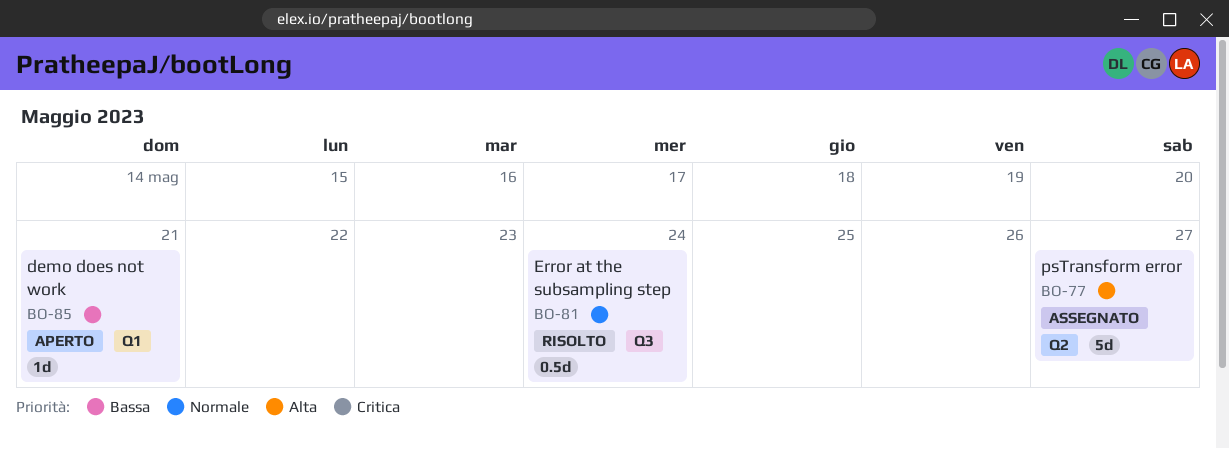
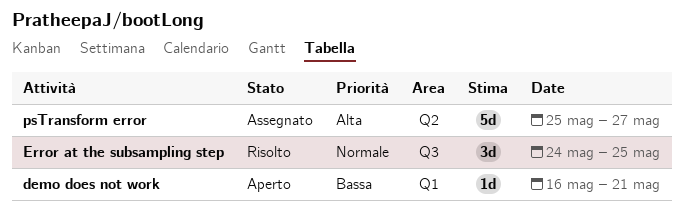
Error at the subsampling step, estimate: 0.5d -> 3d
Error at the subsampling step, due: May 24 -> May 25

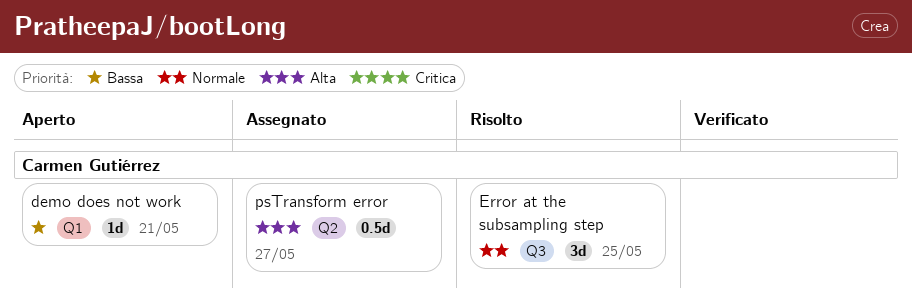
psTransform error, estimate: 5d -> 0.5d

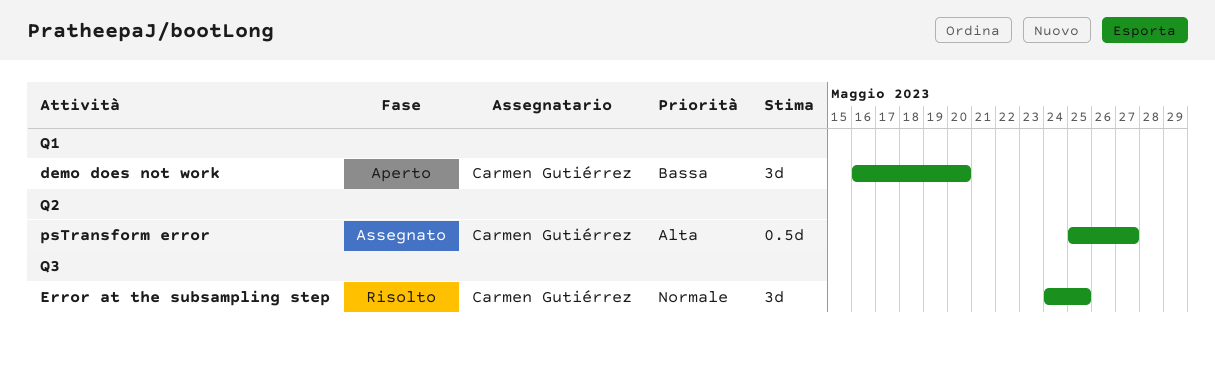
demo does not work, estimate: 1d -> 3d
demo does not work, due: May 21 -> May 20

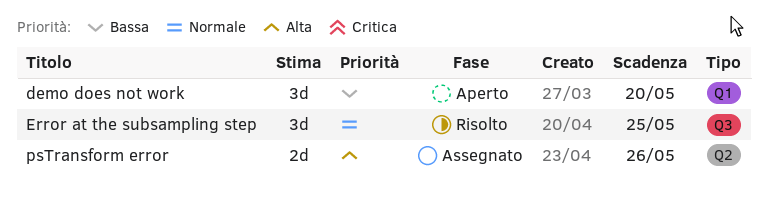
psTransform error, estimate: 0.5d -> 2d
psTransform error, due: May 27 -> May 26

